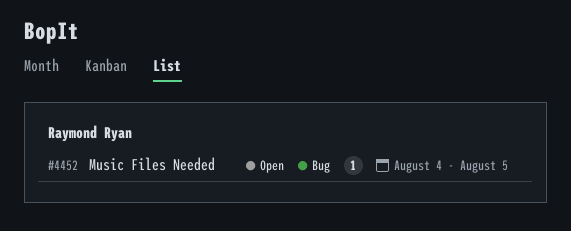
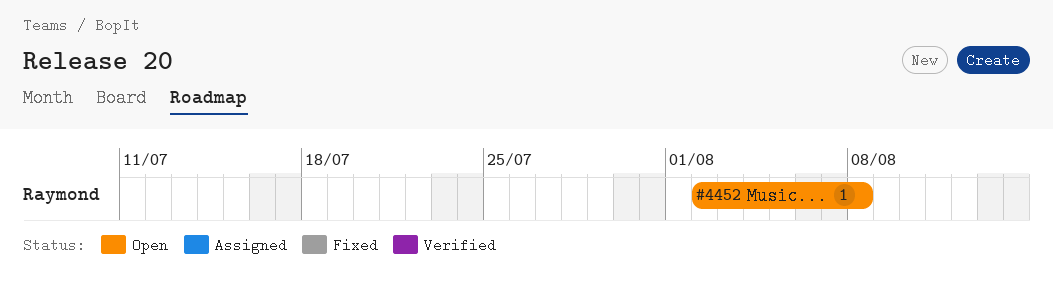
#4452, start: Aug 4 -> Aug 2
#4452, due: Aug 5 -> Aug 8

